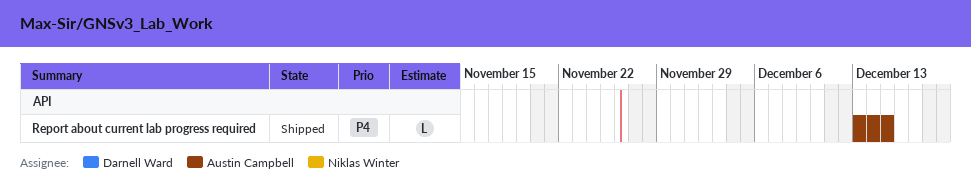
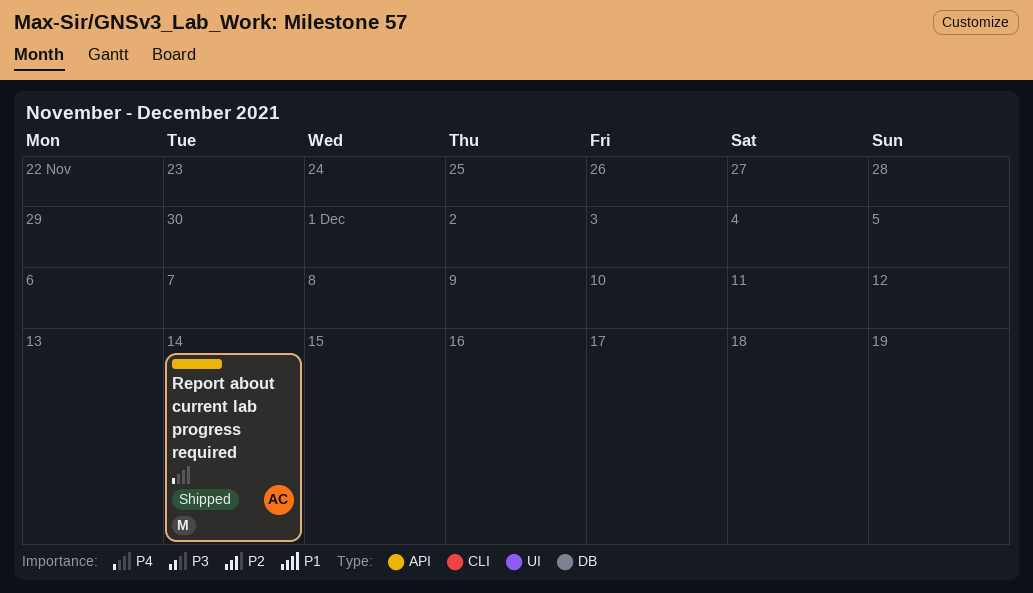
Report about current lab progress required, estimate: L -> M
Report about current lab progress required, due: Dec 15 -> Dec 14

